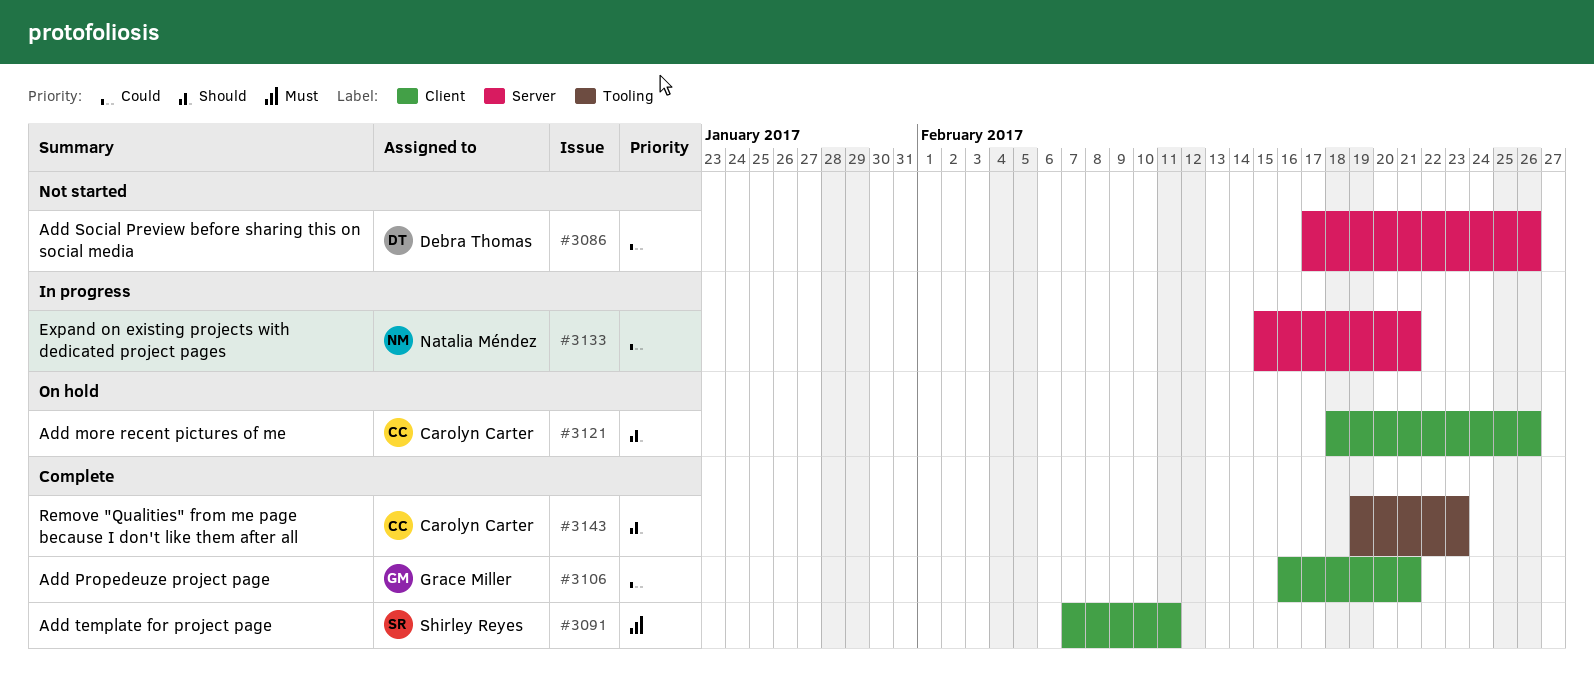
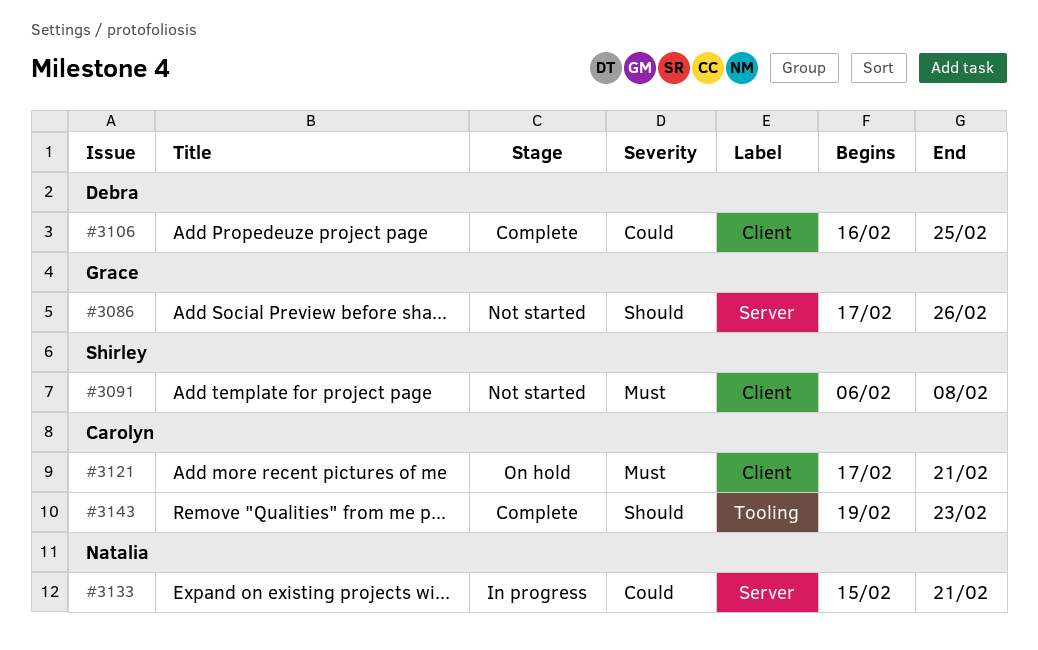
#3086, owner: Debra Thomas -> Grace Miller
#3086, priority: Could -> Should
#3091, status: Complete -> Not started
#3091, start: Feb 7 -> Feb 6
#3091, due: Feb 11 -> Feb 8
#3106, owner: Grace Miller -> Debra Thomas
#3106, due: Feb 21 -> Feb 25
#3121, priority: Should -> Must
#3121, start: Feb 18 -> Feb 17
#3121, due: Feb 26 -> Feb 21

